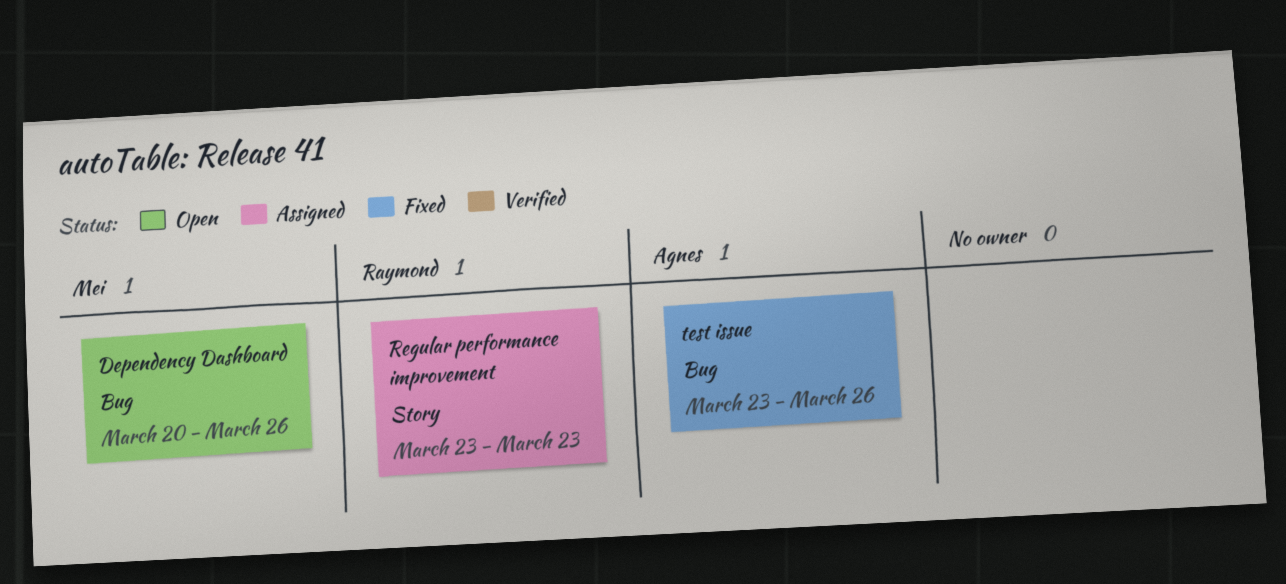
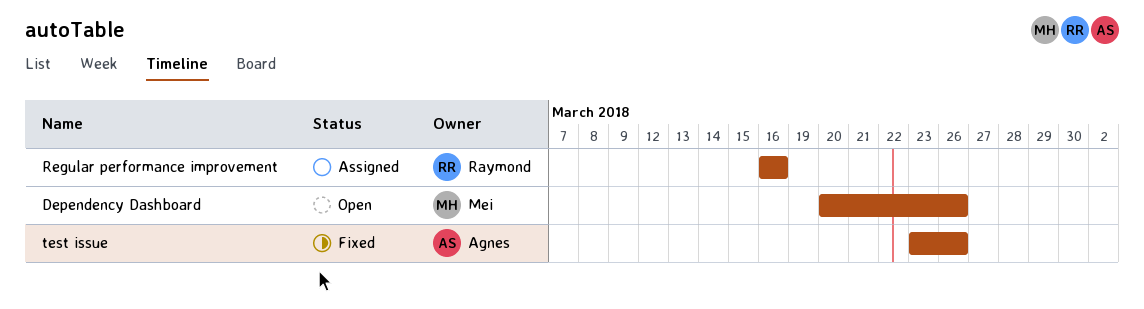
Regular performance improvement, start: Mar 23 -> Mar 16
Regular performance improvement, due: Mar 23 -> Mar 16

